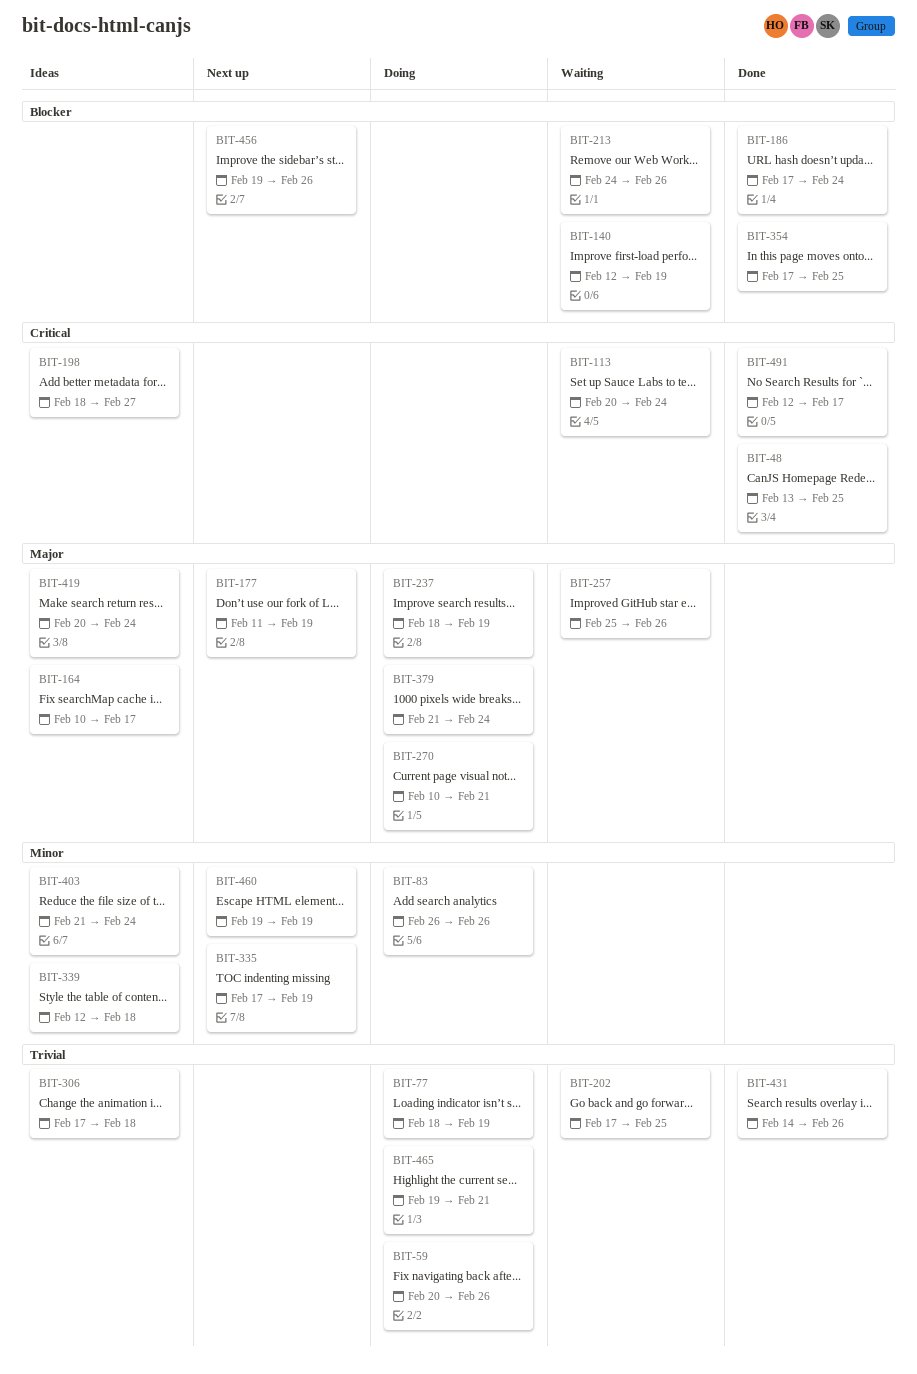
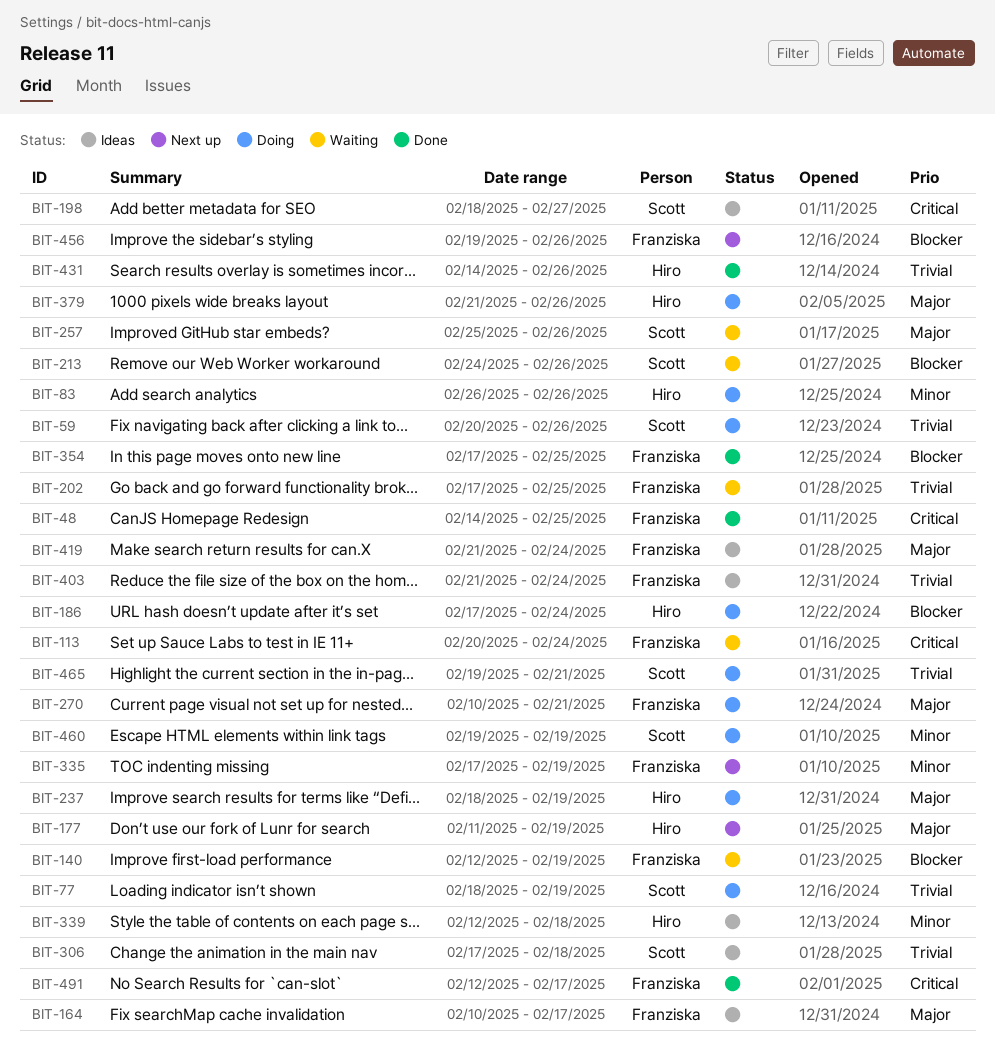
BIT-48, start: Feb 13 -> Feb 14
BIT-186, status: Done -> Doing
BIT-379, due: Feb 24 -> Feb 26
BIT-403, priority: Minor -> Trivial
BIT-419, start: Feb 20 -> Feb 21
BIT-460, status: Next up -> Doing

